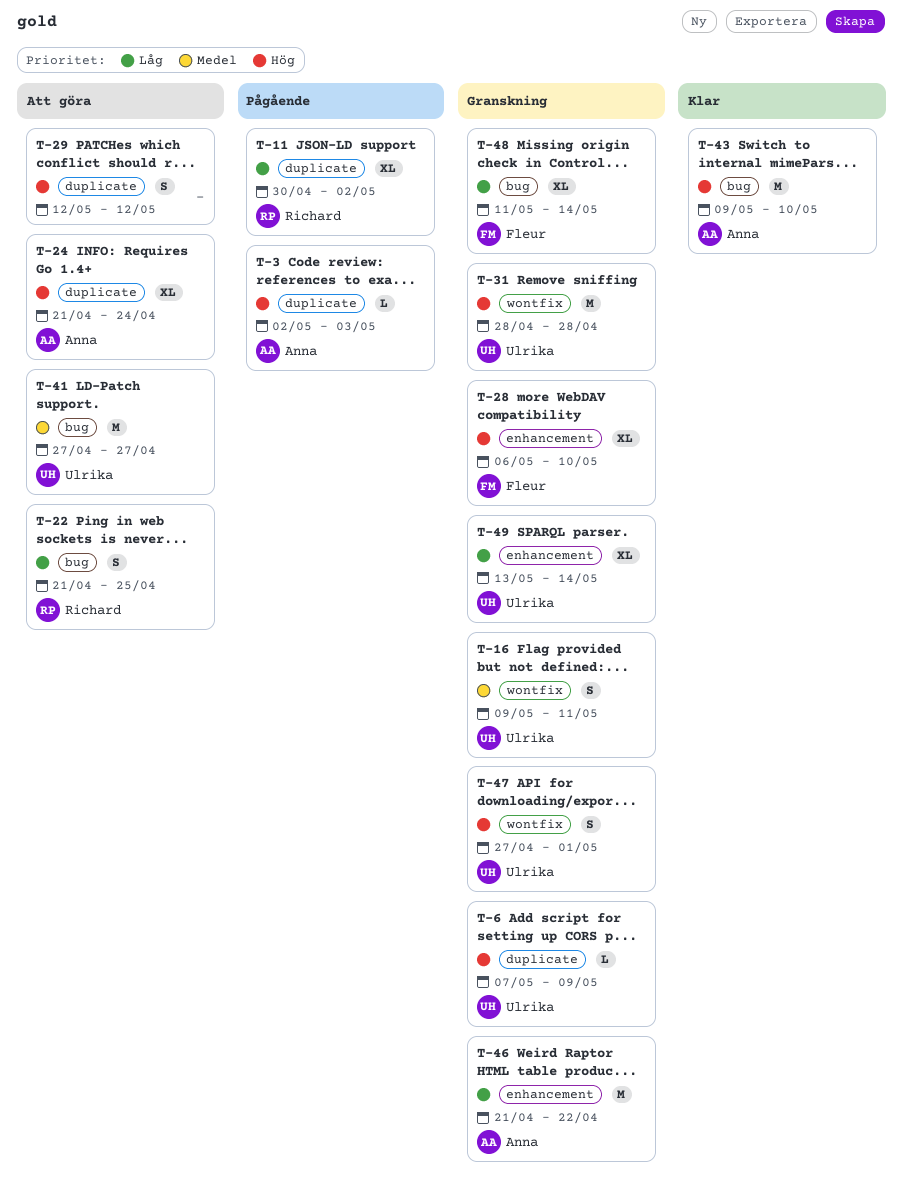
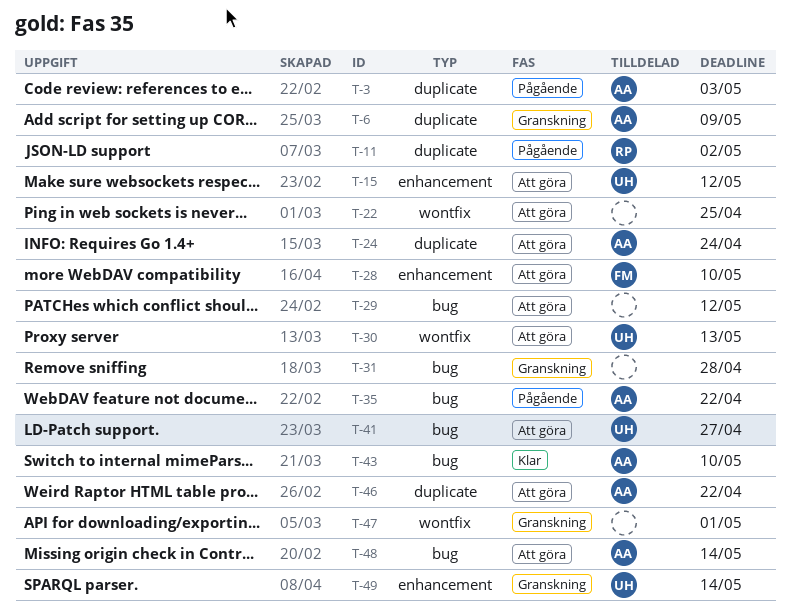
T-6, owner: Ulrika -> Anna
T-15: none -> present
T-16: present -> none
T-22, owner: Richard -> none
T-22, label: bug -> wontfix
T-28, status: Granskning -> Att göra
T-29, label: duplicate -> bug
T-30: none -> present
T-31, owner: Ulrika -> none
T-31, label: wontfix -> bug
T-35: none -> present
T-46, status: Granskning -> Att göra
T-46, label: enhancement -> duplicate
T-47, owner: Ulrika -> none
T-48, status: Granskning -> Att göra
T-48, owner: Fleur -> Anna

